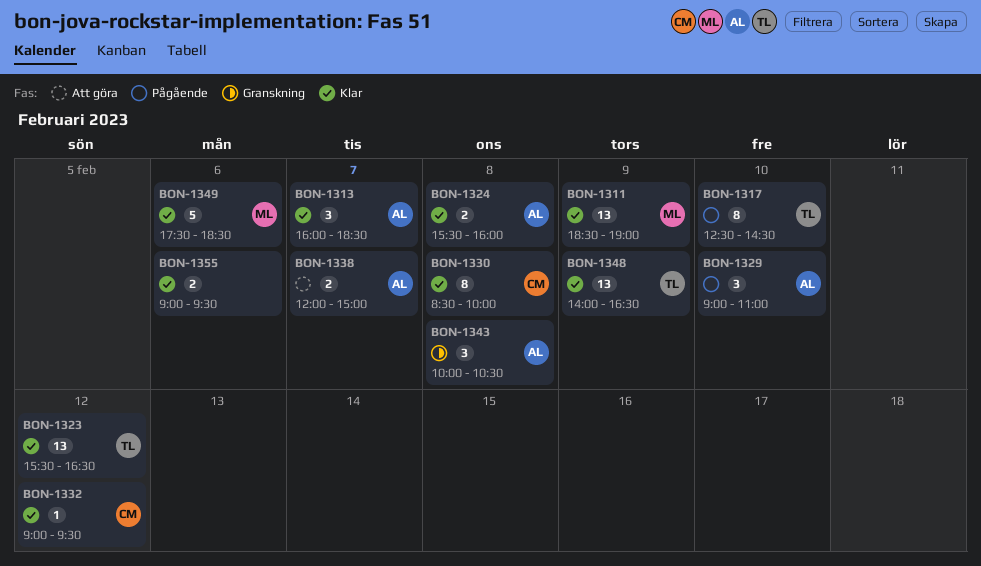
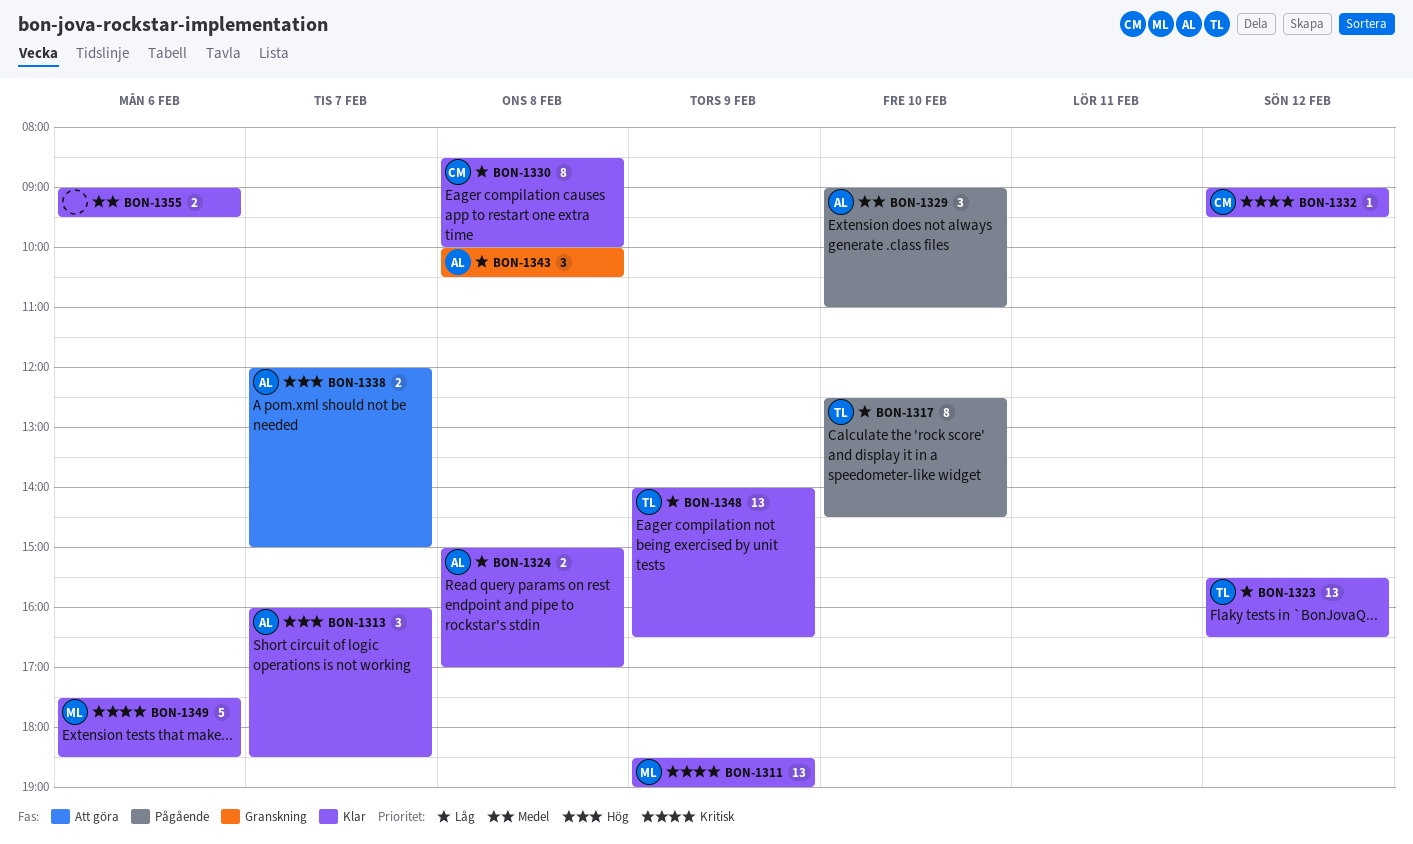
BON-1324, begins: 15:30 -> 15:00
BON-1324, ends: 16:00 -> 17:00

